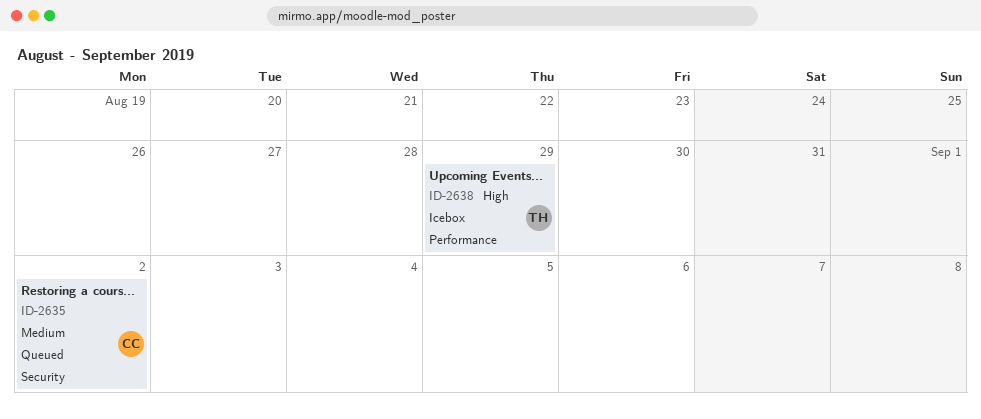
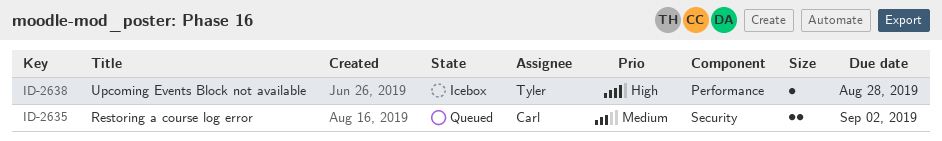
ID-2638, due: Aug 29 -> Aug 28

